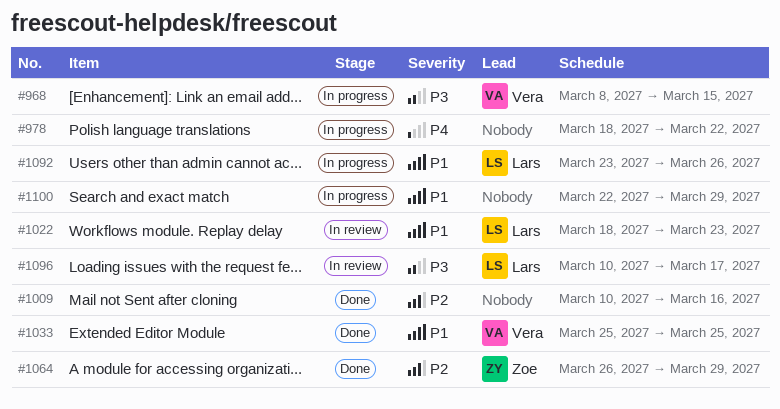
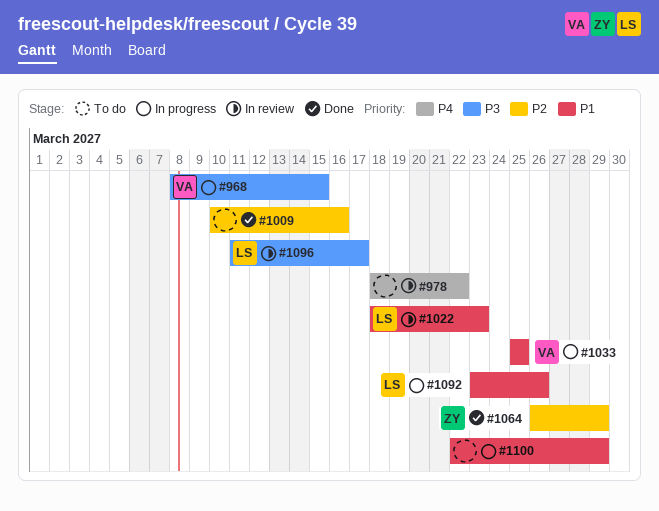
#978, status: In progress -> In review
#1033, status: Done -> In progress
#1096, start: Mar 10 -> Mar 11

